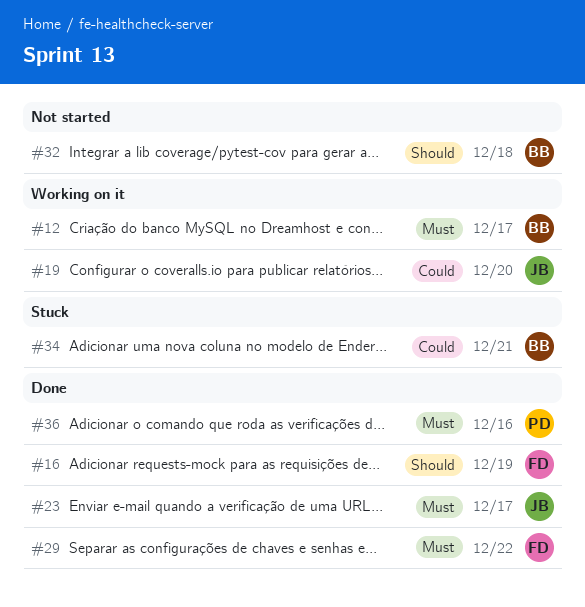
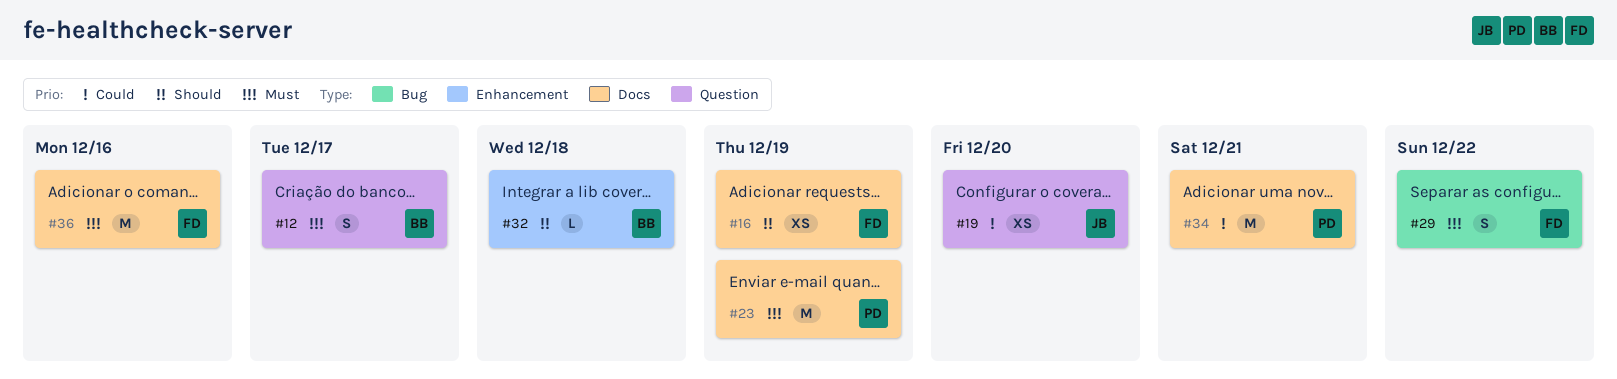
#23, owner: JB -> PD
#23, due: Dec 17 -> Dec 19
#34, owner: BB -> PD
#36, owner: PD -> FD

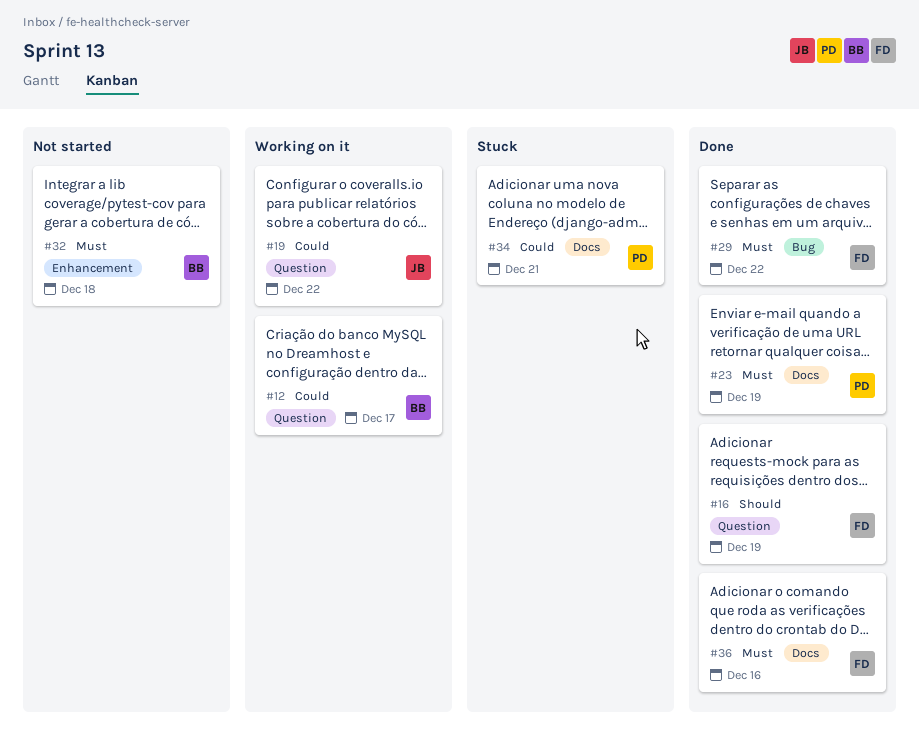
#12, priority: Must -> Could
#16, label: Docs -> Question
#19, due: Dec 20 -> Dec 22
#32, priority: Should -> Must

